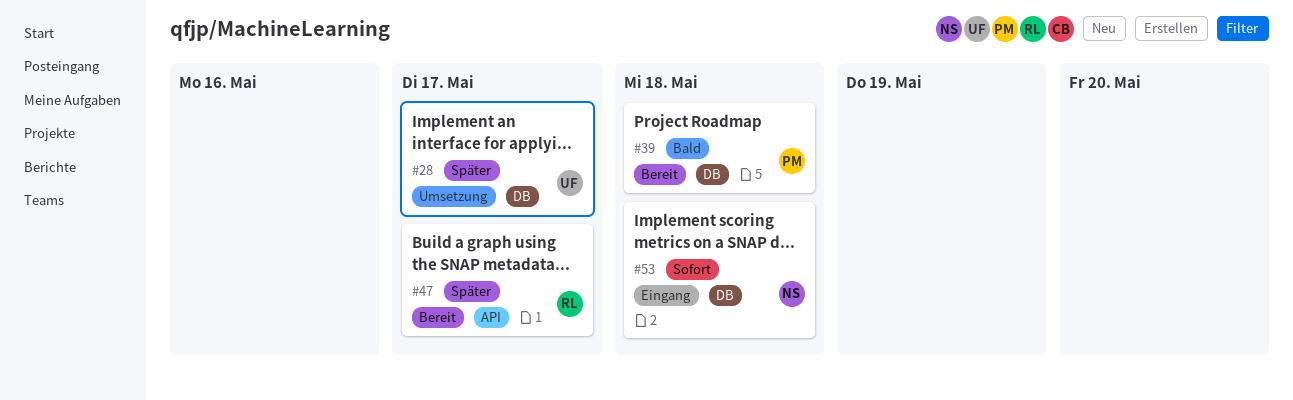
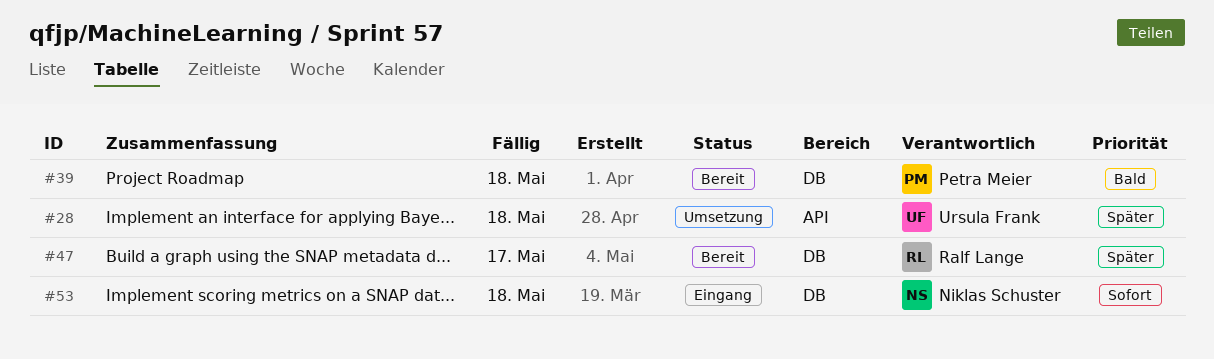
#28, label: DB -> API
#28, due: May 17 -> May 18
#47, label: API -> DB

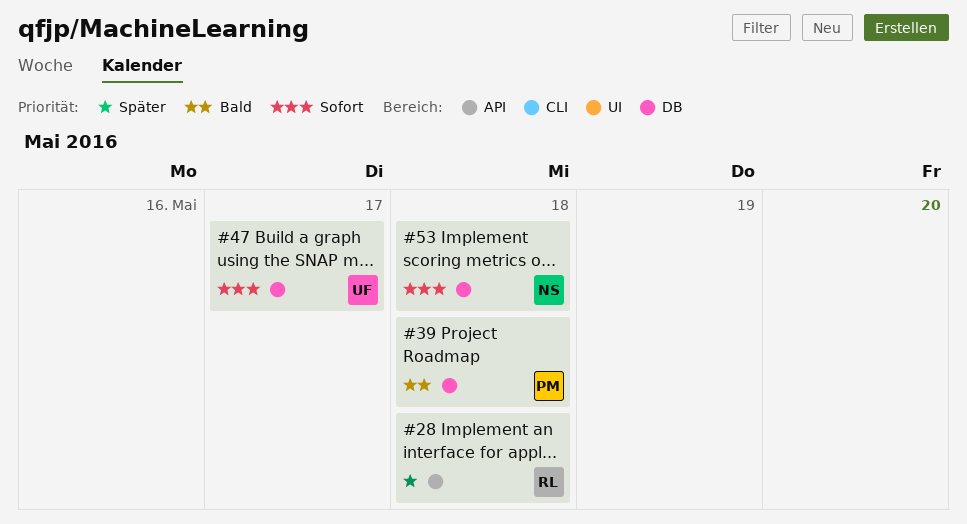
#28, owner: Ursula Frank -> Ralf Lange
#47, owner: Ralf Lange -> Ursula Frank
#47, priority: Später -> Sofort

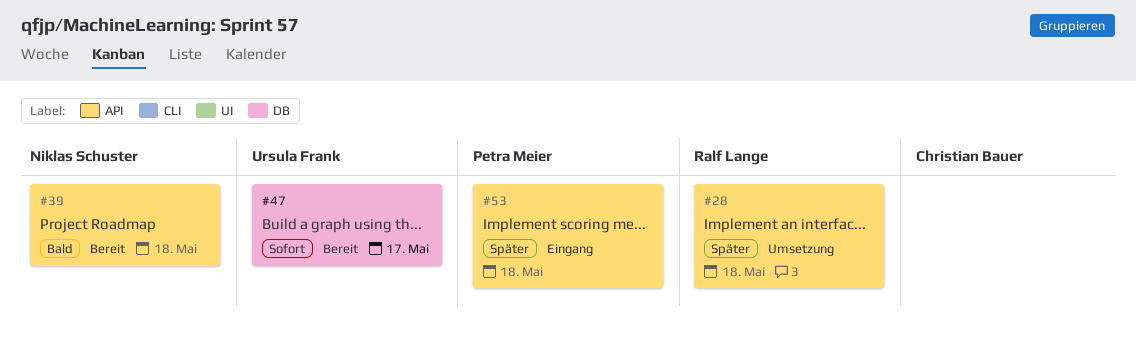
#39, owner: Petra Meier -> Niklas Schuster
#39, label: DB -> API
#53, owner: Niklas Schuster -> Petra Meier
#53, priority: Sofort -> Später
#53, label: DB -> API

